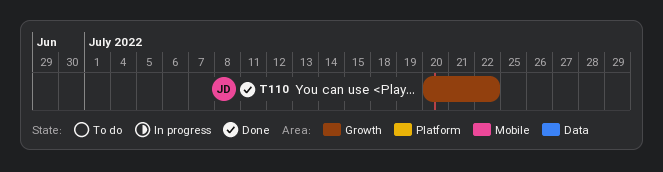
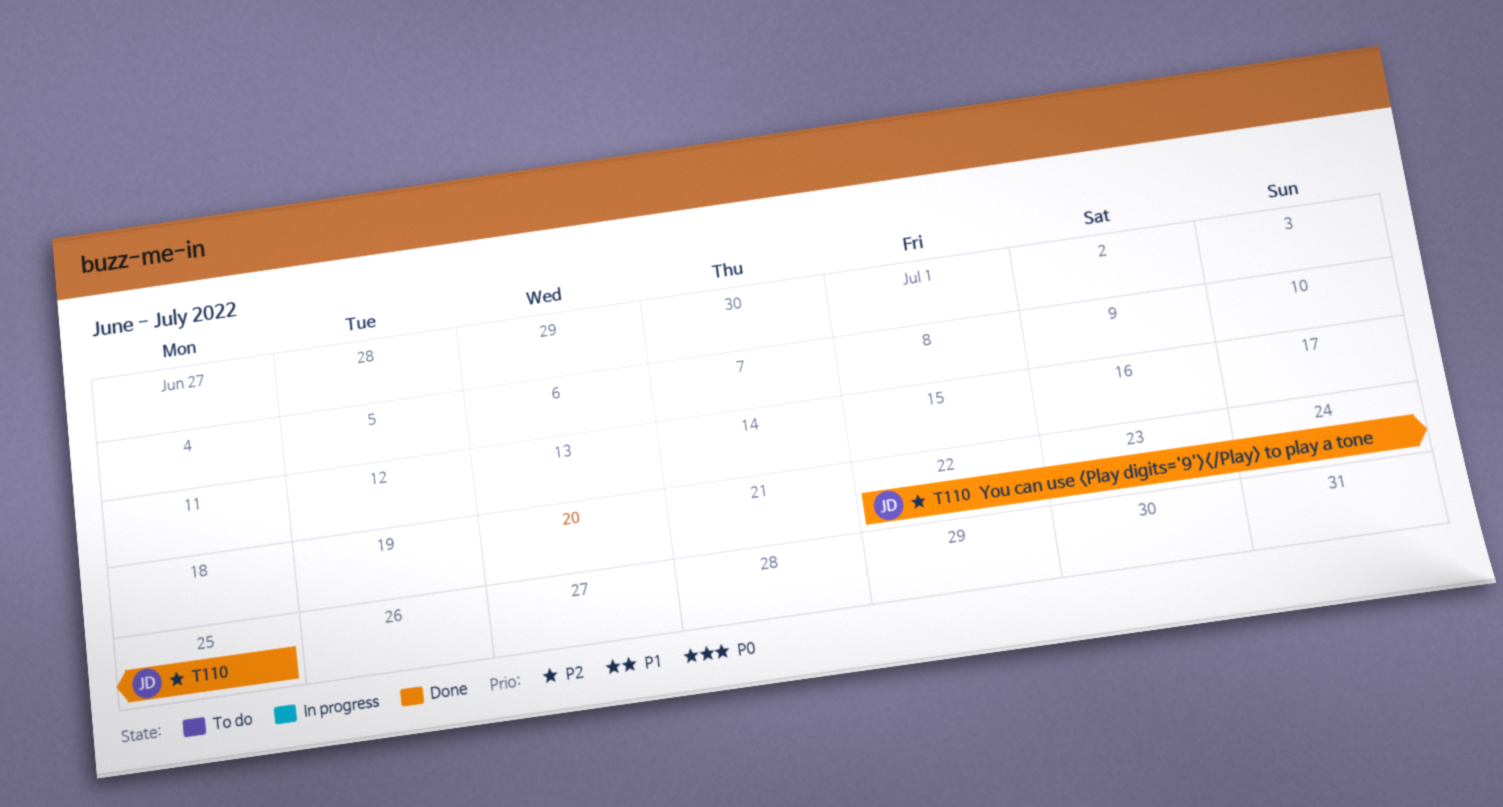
T110, start: Jul 20 -> Jul 22
T110, due: Jul 22 -> Jul 25

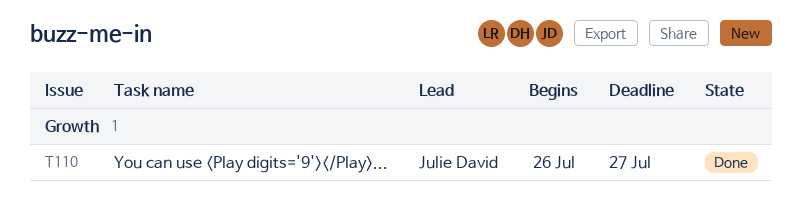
T110, start: Jul 22 -> Jul 26
T110, due: Jul 25 -> Jul 27

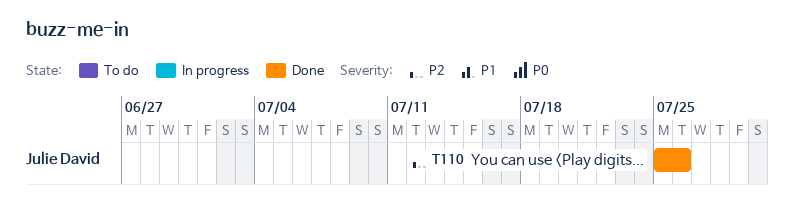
T110, start: Jul 26 -> Jul 25
T110, due: Jul 27 -> Jul 26

